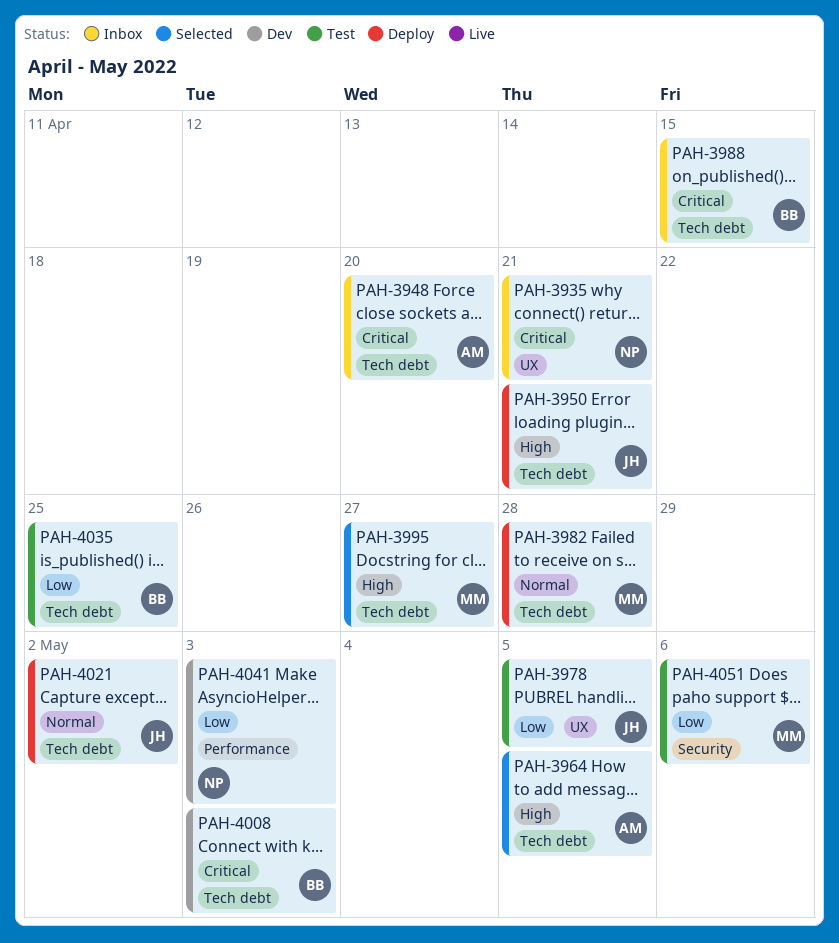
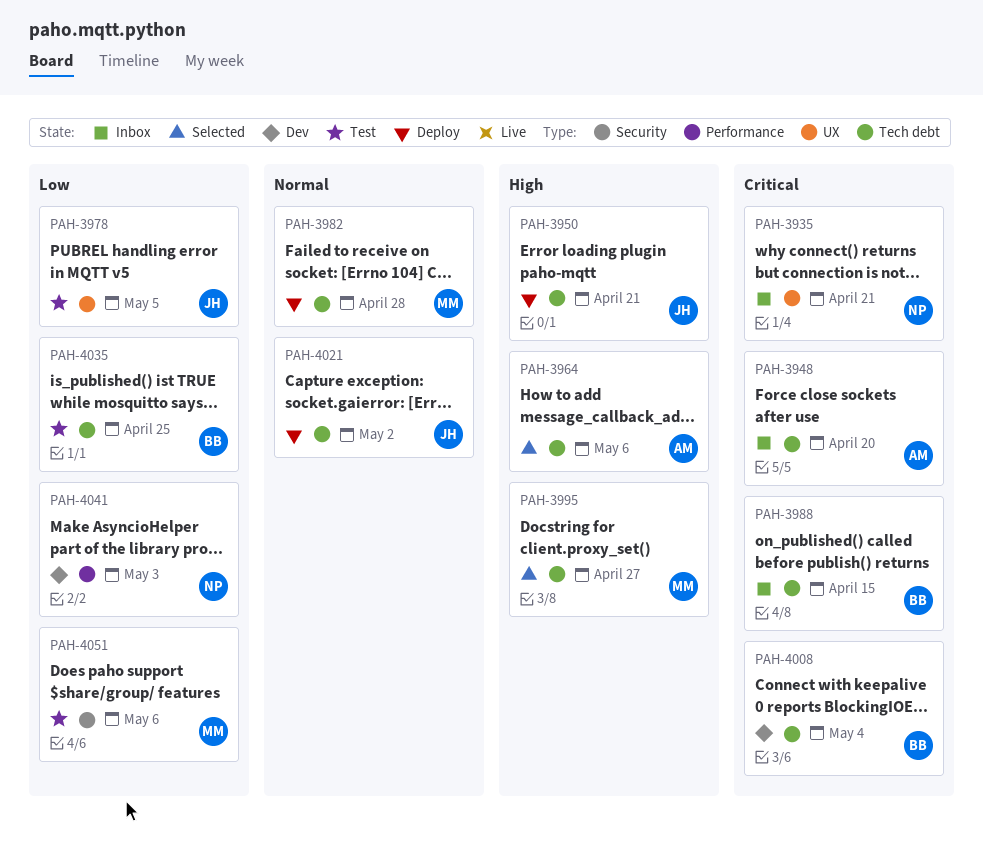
PAH-3964, due: May 5 -> May 6
PAH-4008, due: May 3 -> May 4

